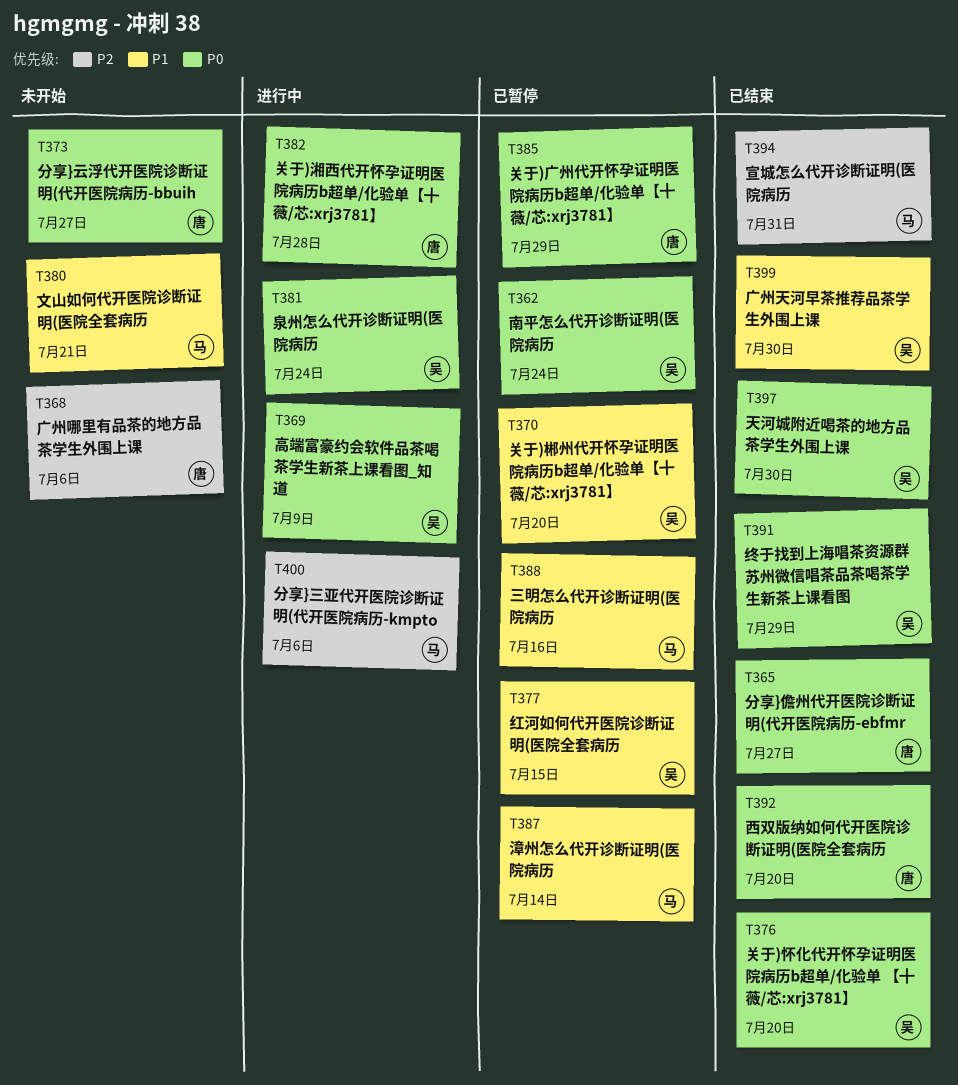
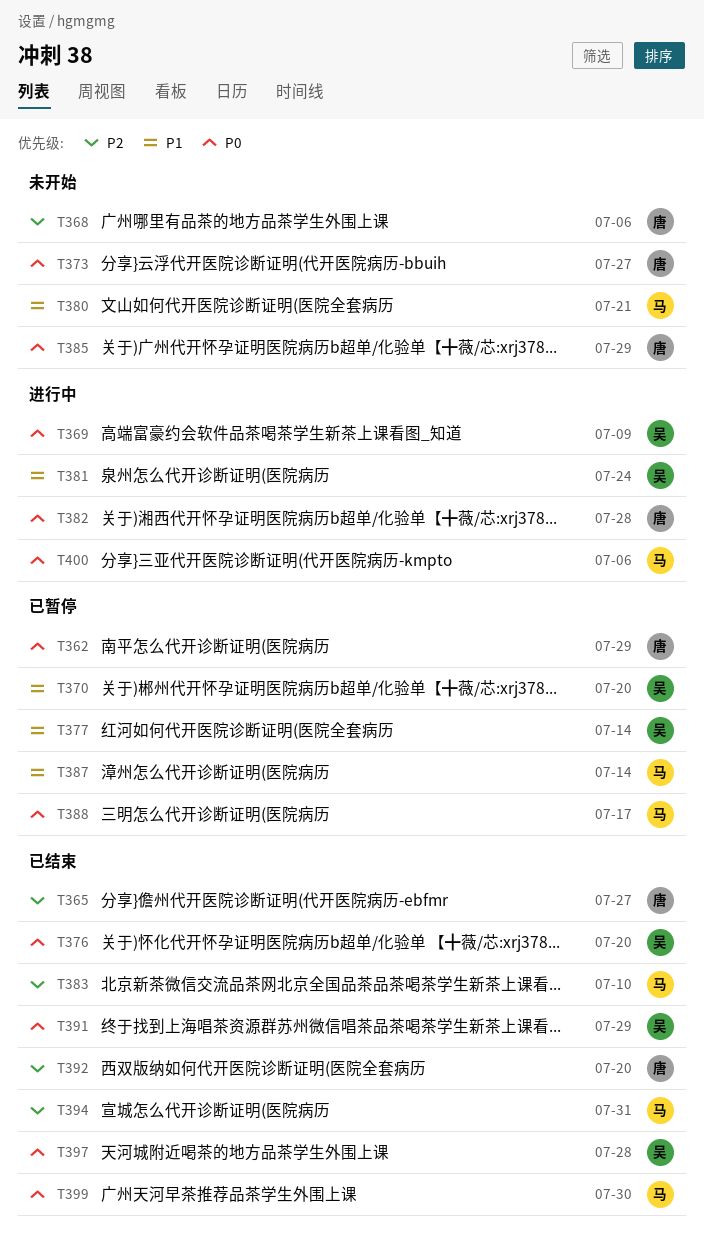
T362, owner: 吴 -> 唐
T362, due: Jul 24 -> Jul 29
T365, priority: P0 -> P2
T377, due: Jul 15 -> Jul 14
T381, priority: P0 -> P1
T383: none -> present
T385, status: 已暂停 -> 未开始
T388, priority: P1 -> P0
T388, due: Jul 16 -> Jul 17
T392, priority: P0 -> P2
T397, due: Jul 30 -> Jul 28
T399, owner: 吴 -> 马
T399, priority: P1 -> P0
T400, priority: P2 -> P0

